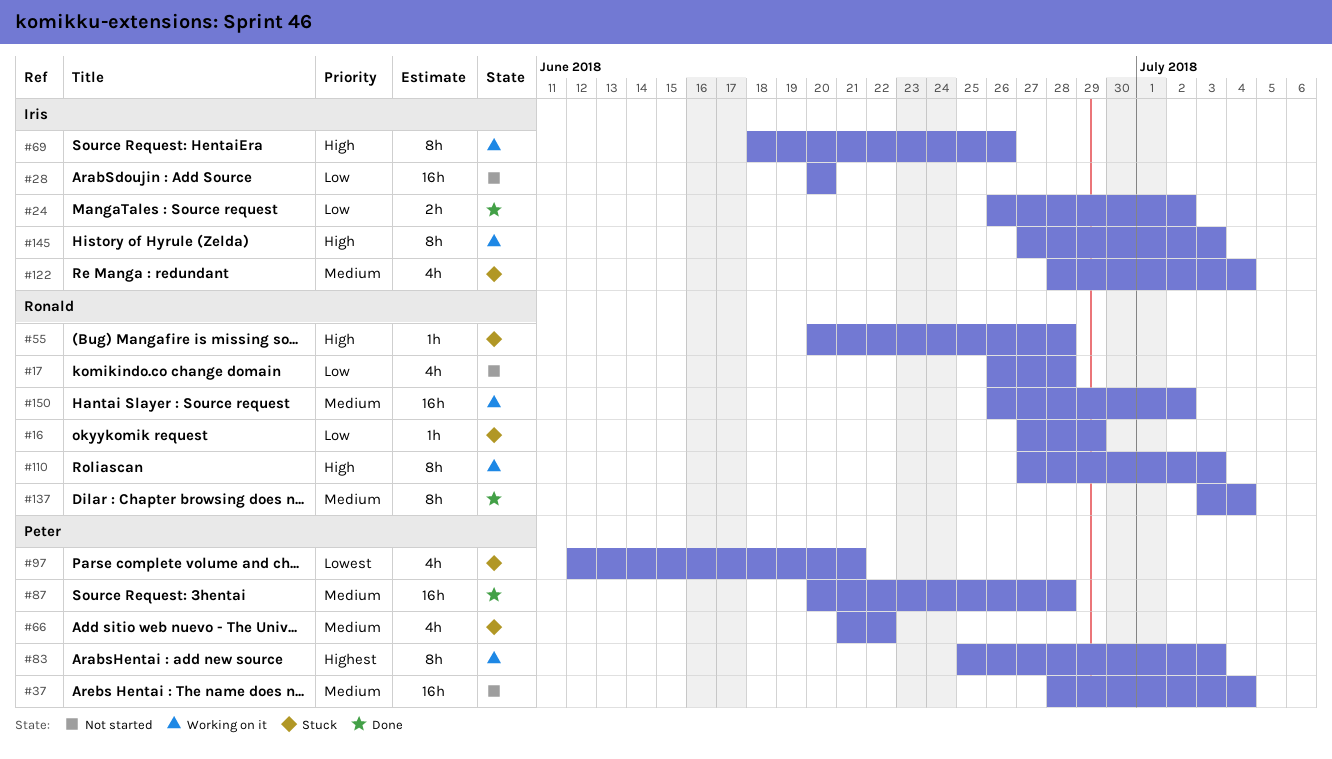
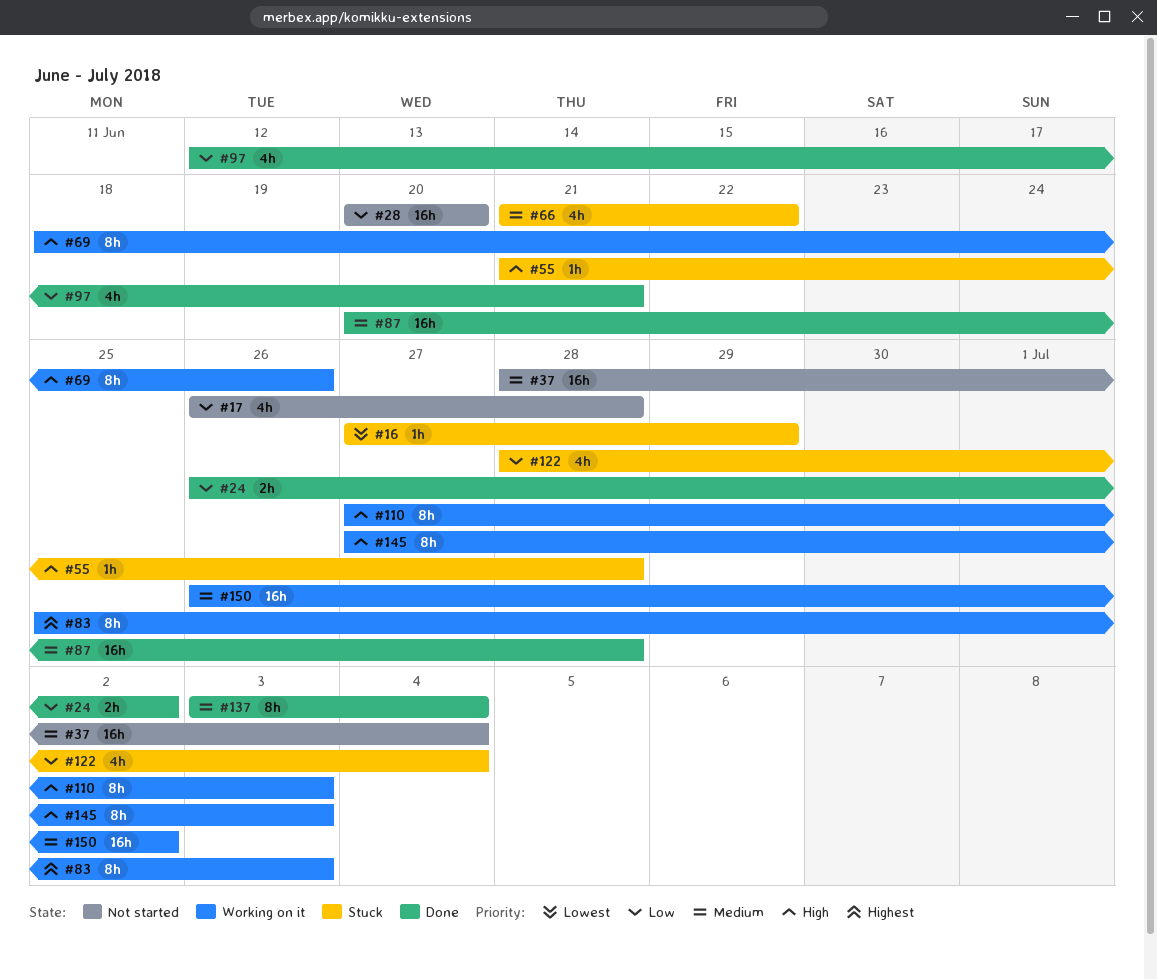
#16, priority: Low -> Lowest
#55, start: Jun 20 -> Jun 21
#97, status: Stuck -> Done
#97, priority: Lowest -> Low
#122, priority: Medium -> Low

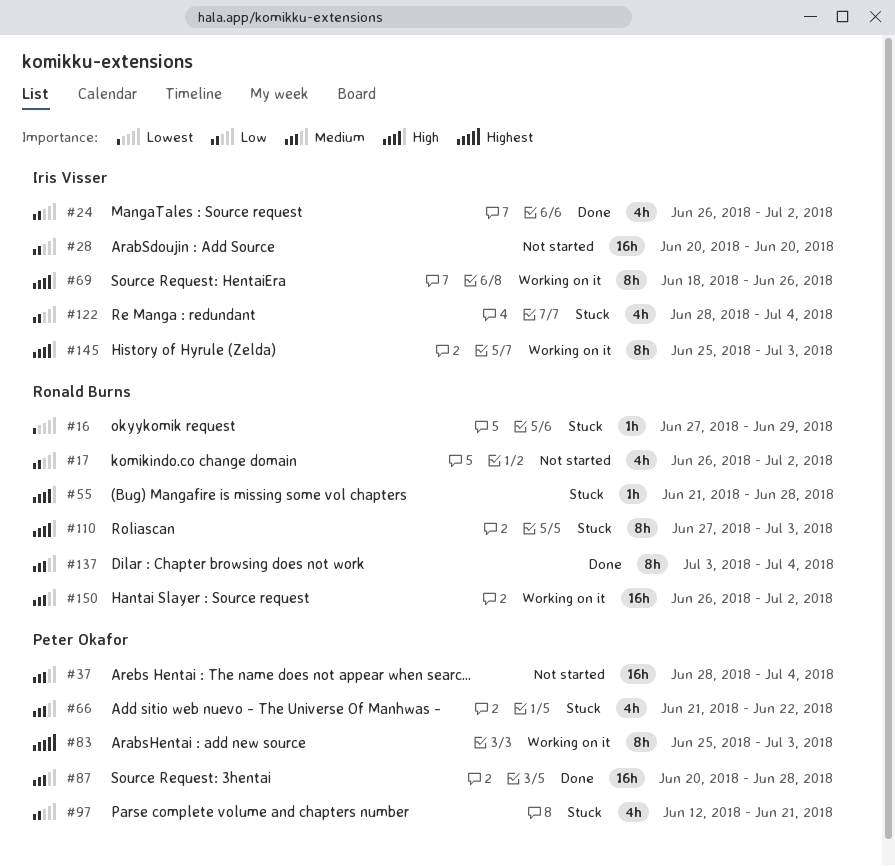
#17, due: Jun 28 -> Jul 2
#24, estimate: 2h -> 4h
#97, status: Done -> Stuck
#110, status: Working on it -> Stuck
#145, start: Jun 27 -> Jun 25

